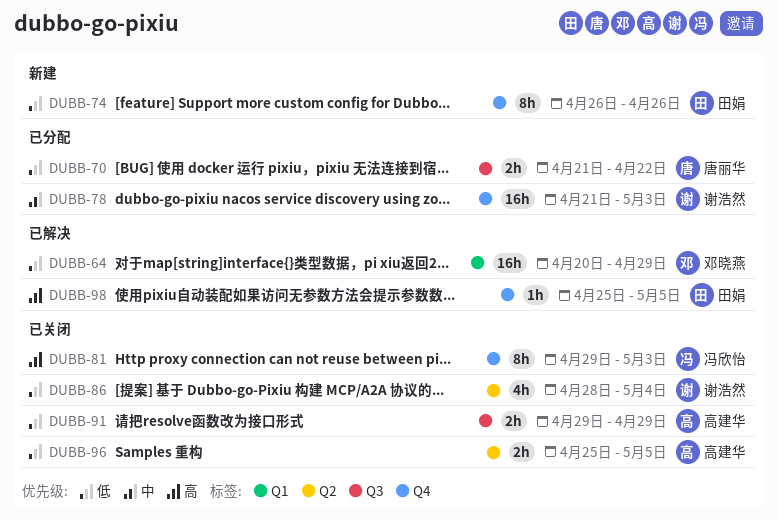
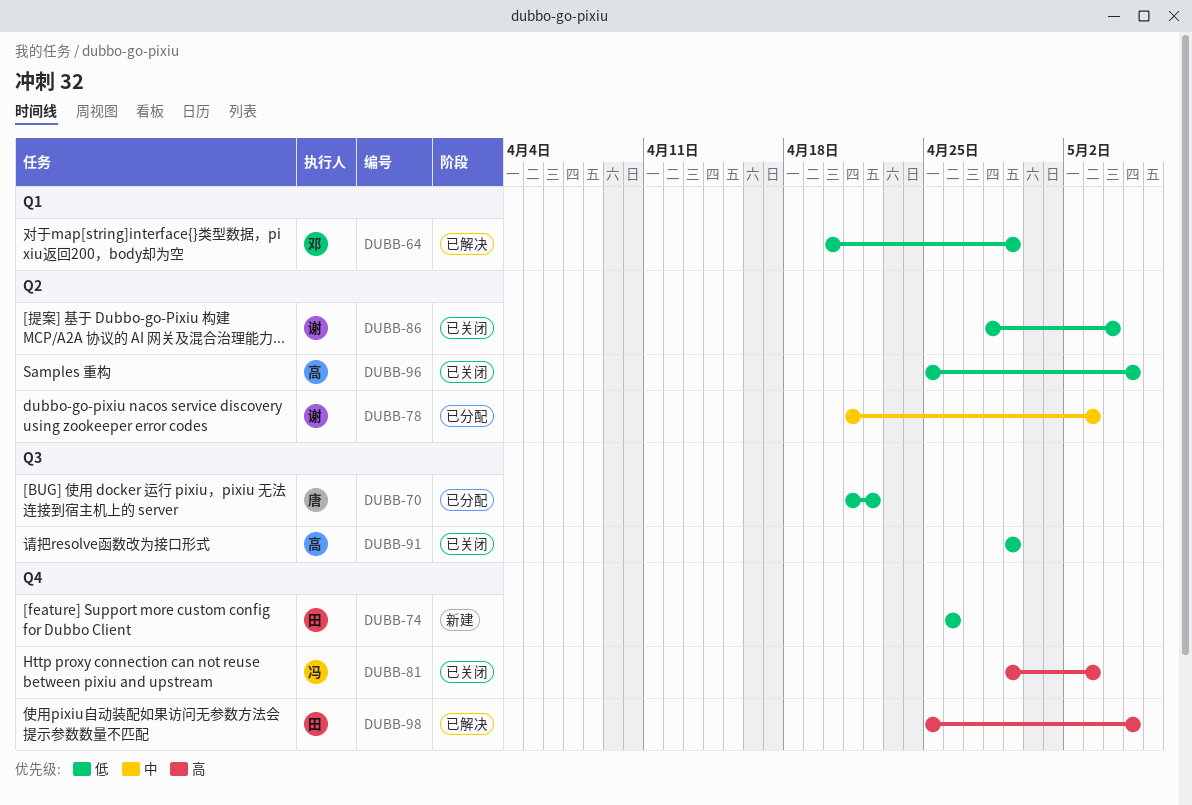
DUBB-78, label: Q4 -> Q2

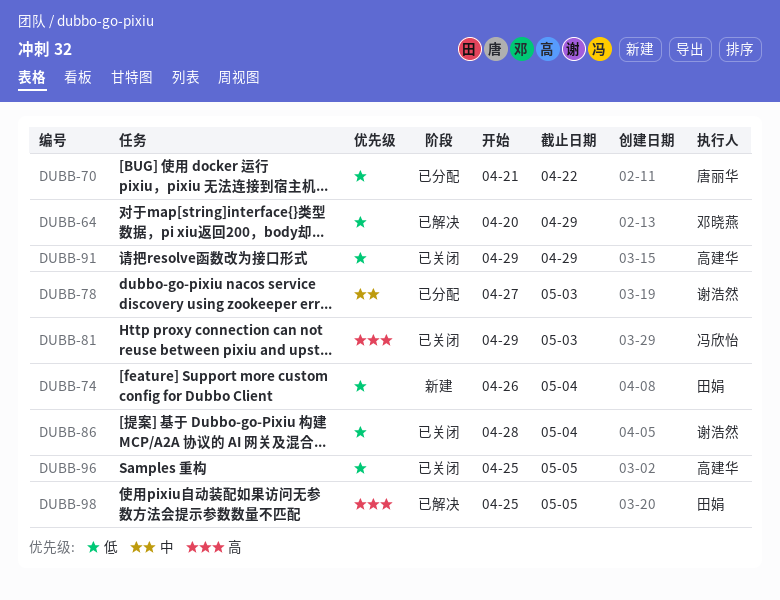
DUBB-74, due: Apr 26 -> May 4
DUBB-78, start: Apr 21 -> Apr 27

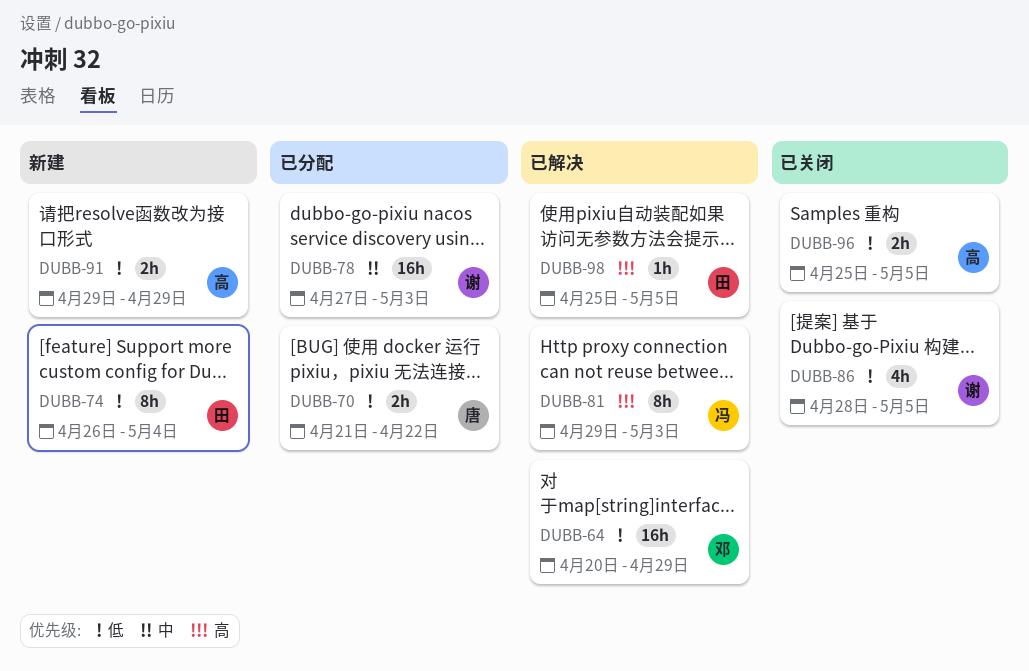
DUBB-81, status: 已关闭 -> 已解决
DUBB-86, due: May 4 -> May 5
DUBB-91, status: 已关闭 -> 新建

